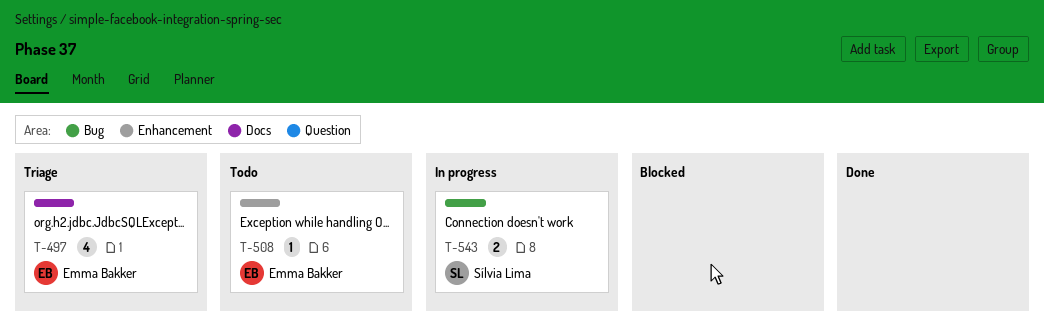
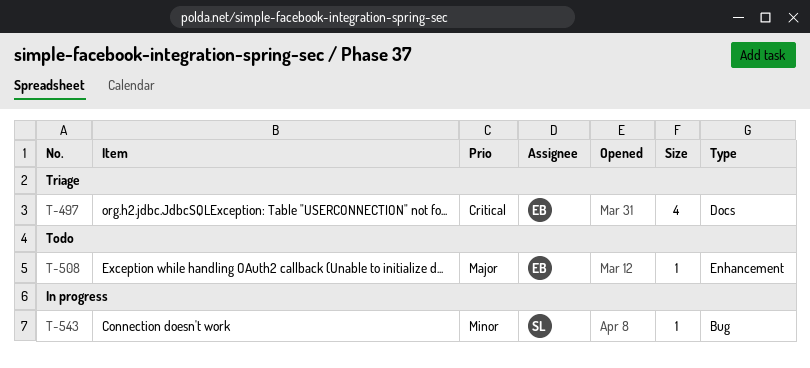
T-543, estimate: 2 -> 1

